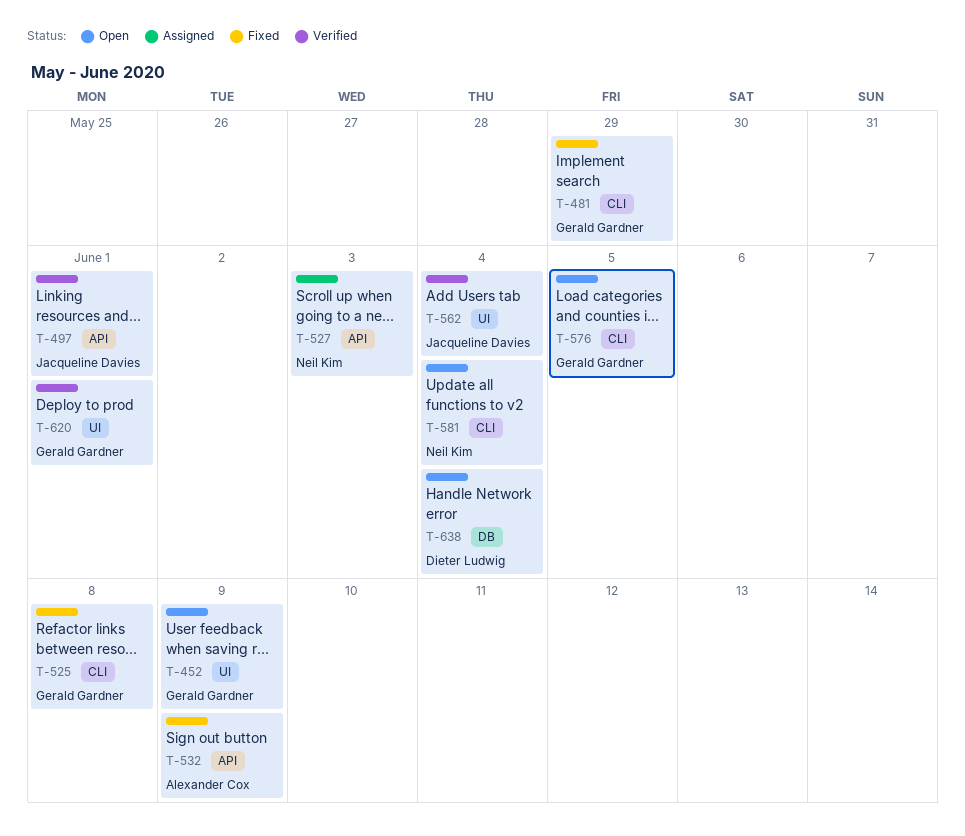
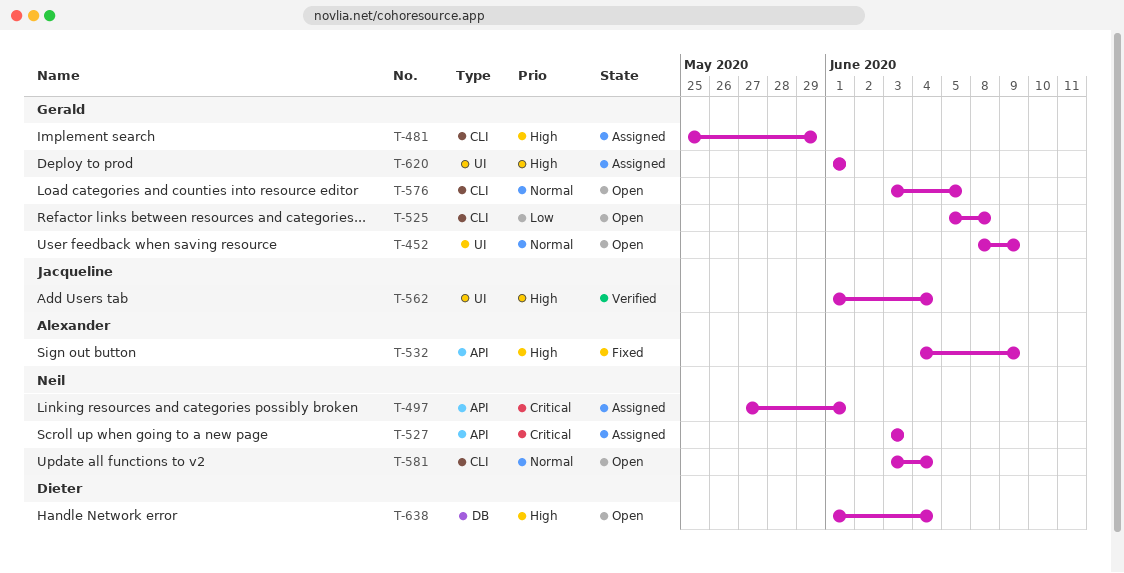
T-481, status: Fixed -> Assigned
T-497, status: Verified -> Assigned
T-497, owner: Jacqueline Davies -> Neil Kim
T-525, status: Fixed -> Open
T-620, status: Verified -> Assigned

